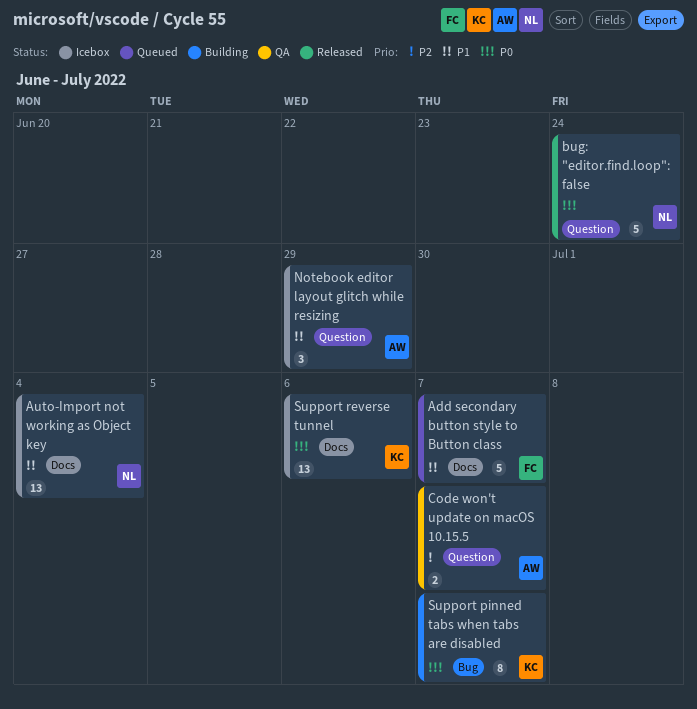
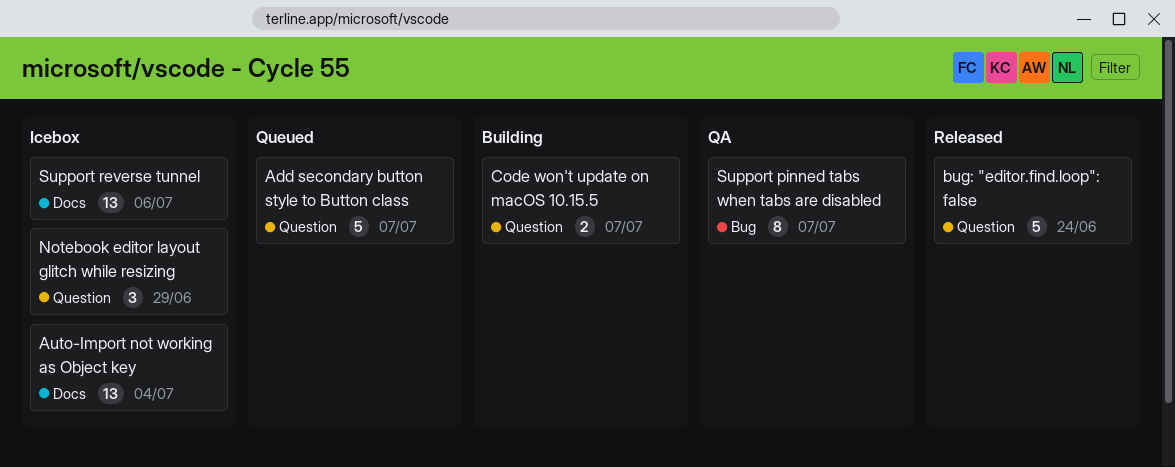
Add secondary button style to Button class, label: Docs -> Question
Code won't update on macOS 10.15.5, status: QA -> Building
Support pinned tabs when tabs are disabled, status: Building -> QA

